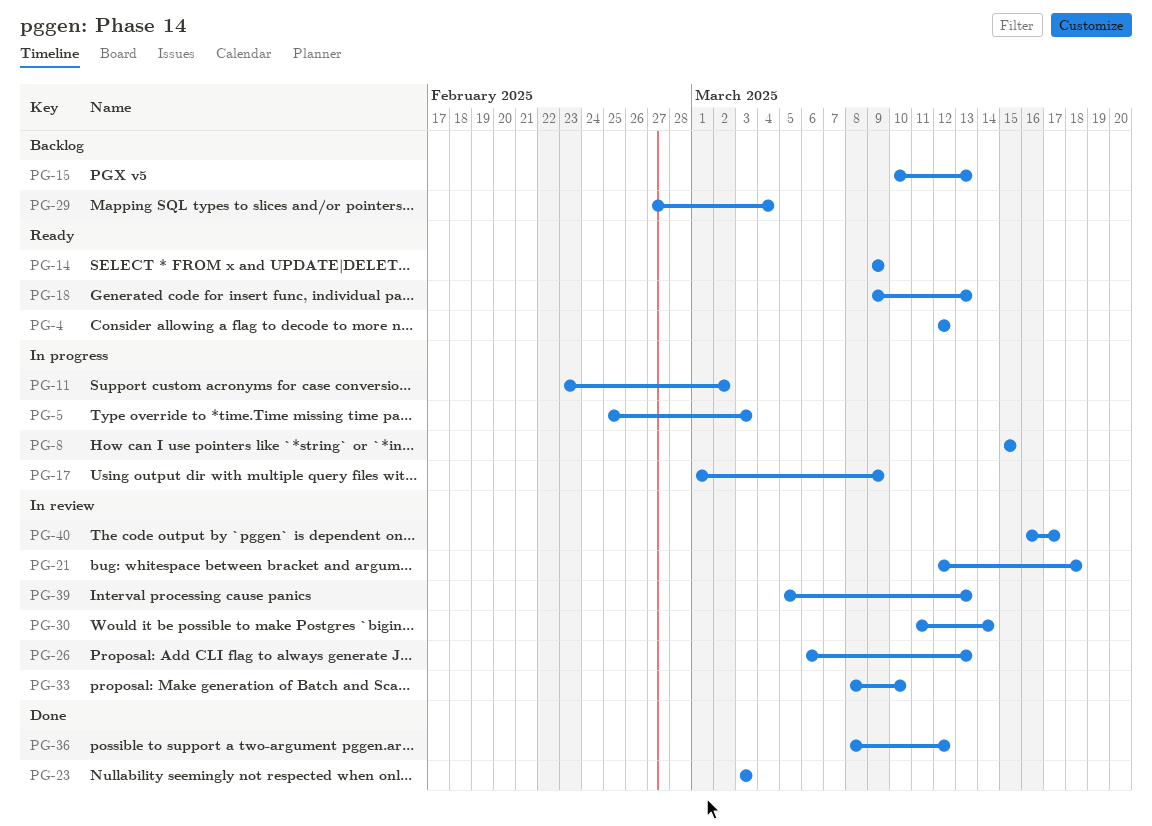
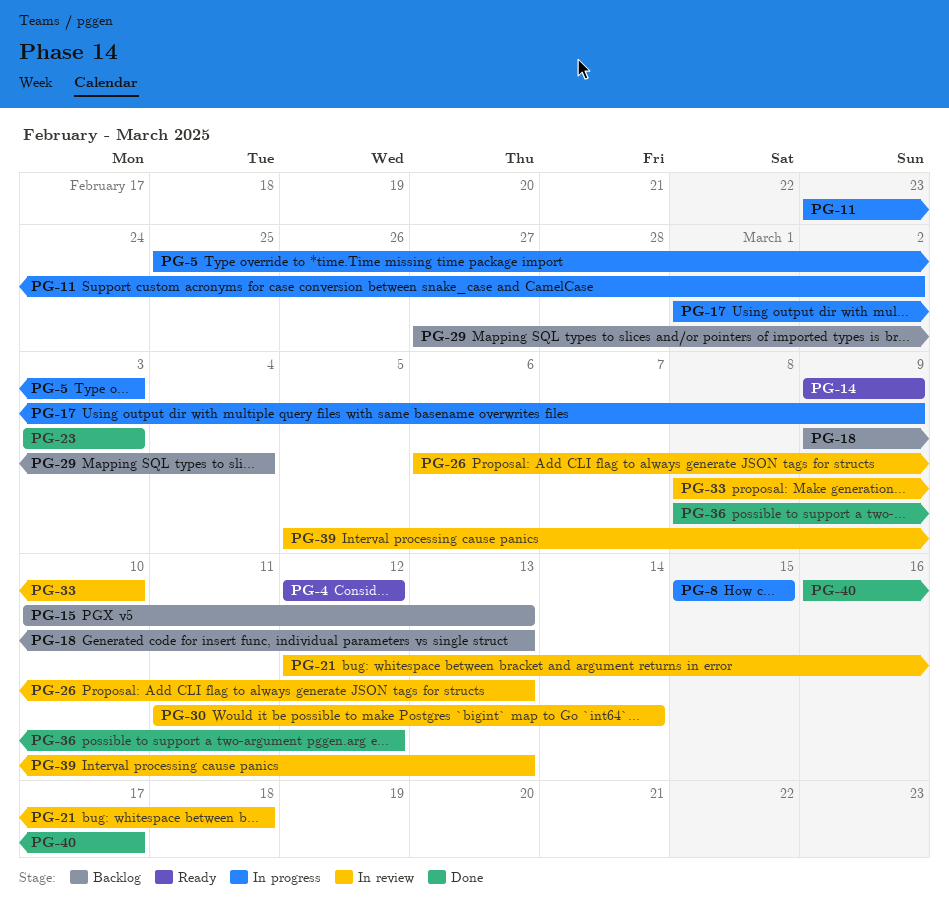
PG-18, status: Ready -> Backlog
PG-40, status: In review -> Done

